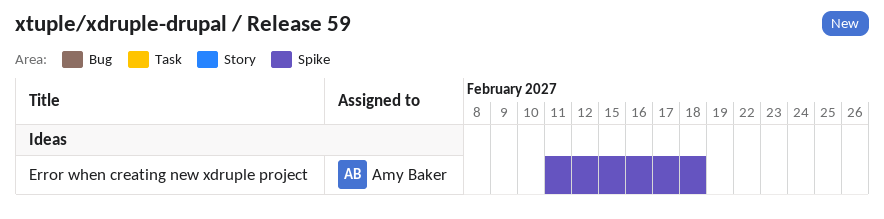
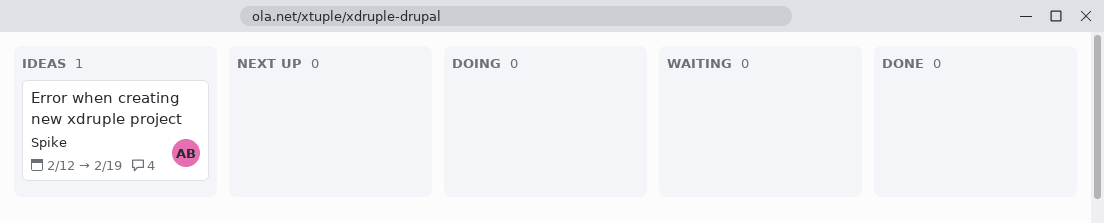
Error when creating new xdruple project, start: Feb 11 -> Feb 12
Error when creating new xdruple project, due: Feb 18 -> Feb 19

